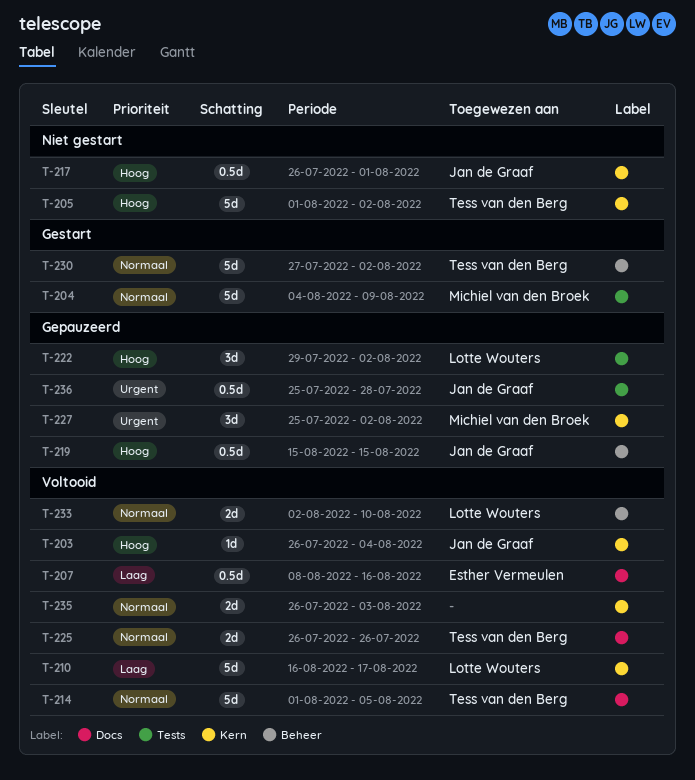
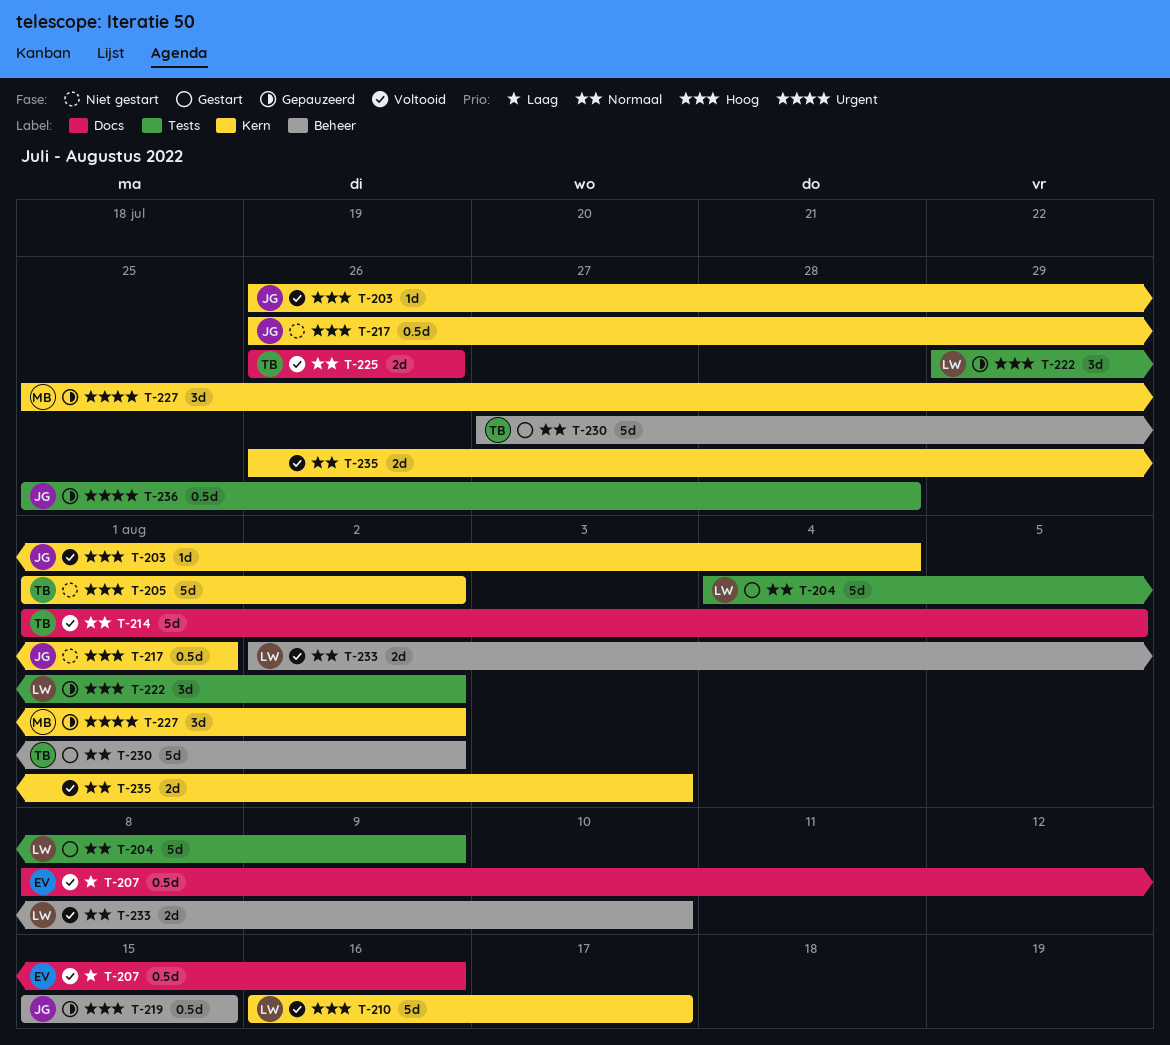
T-204, owner: Michiel van den Broek -> Lotte Wouters
T-210, priority: Laag -> Hoog

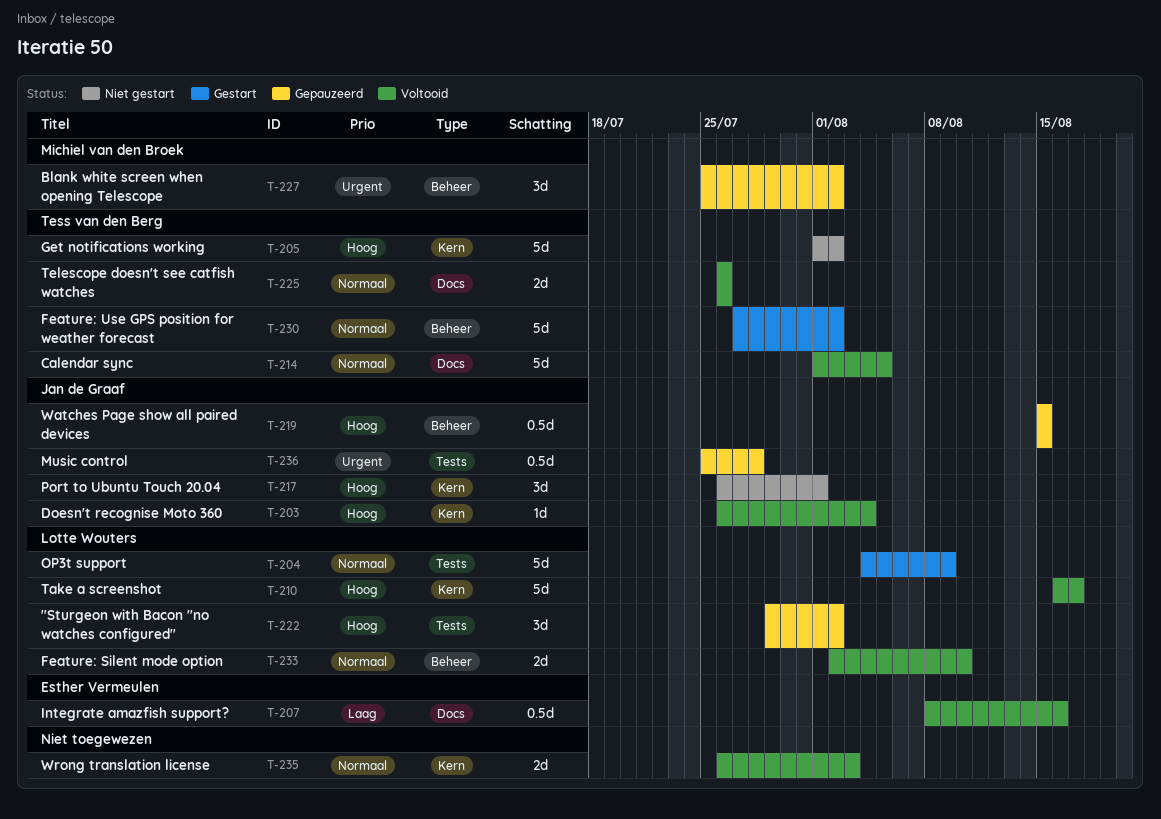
T-217, estimate: 0.5d -> 3d
T-227, label: Kern -> Beheer

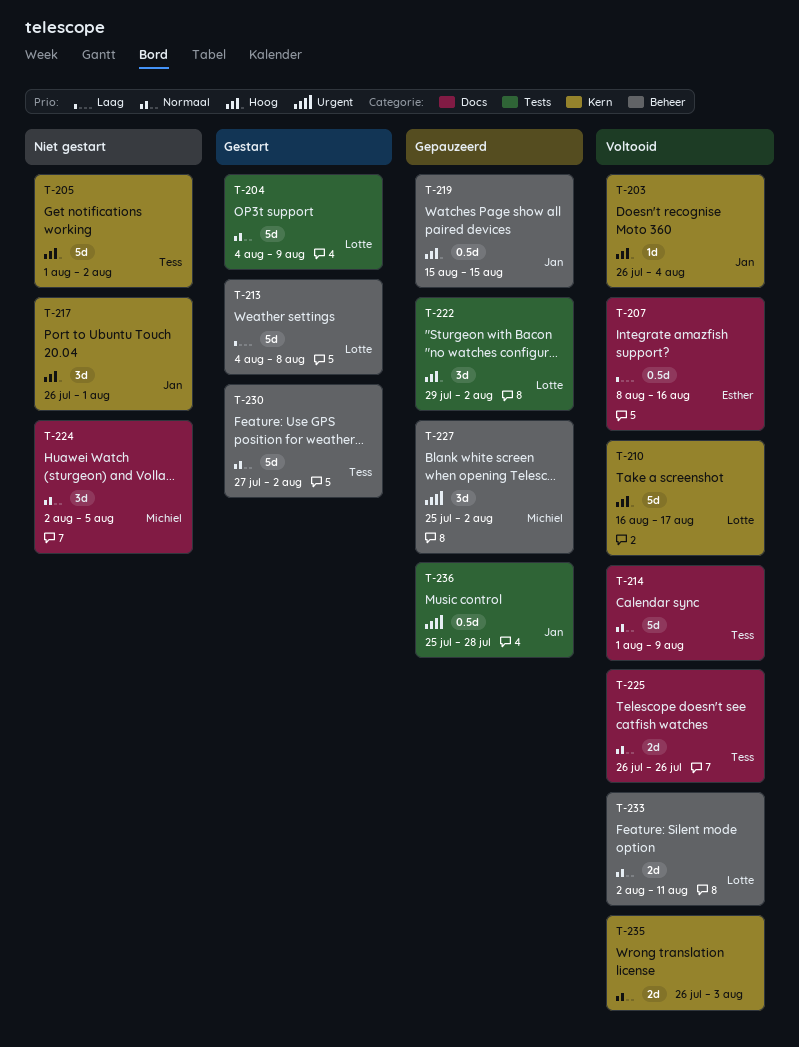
T-213: none -> present
T-214, due: Aug 5 -> Aug 9
T-224: none -> present
T-233, due: Aug 10 -> Aug 11

